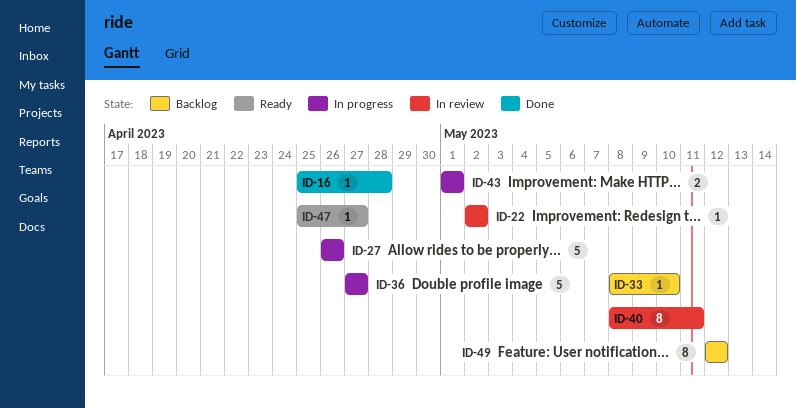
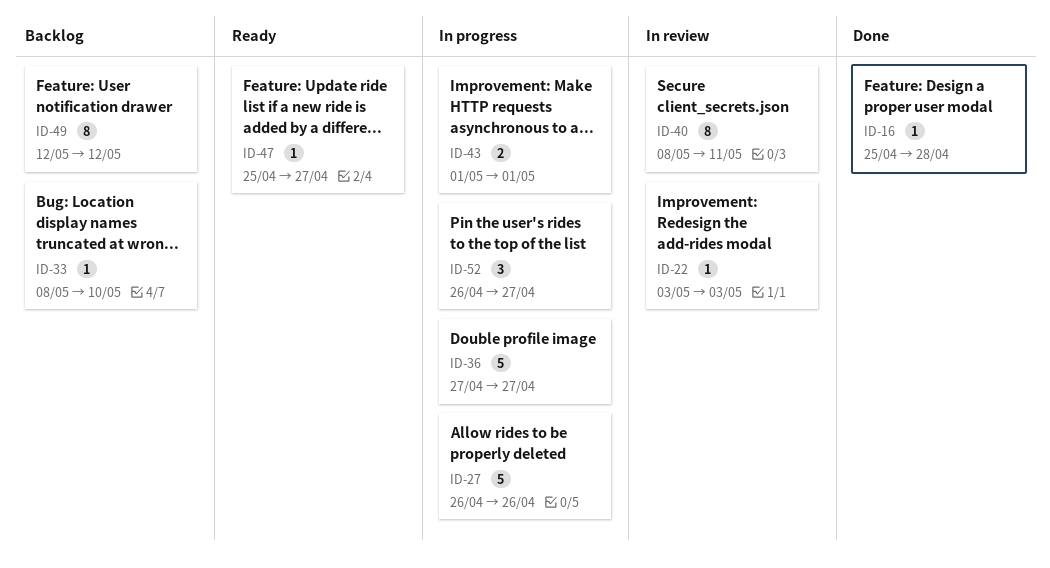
ID-22, start: May 2 -> May 3
ID-22, due: May 2 -> May 3
ID-52: none -> present

